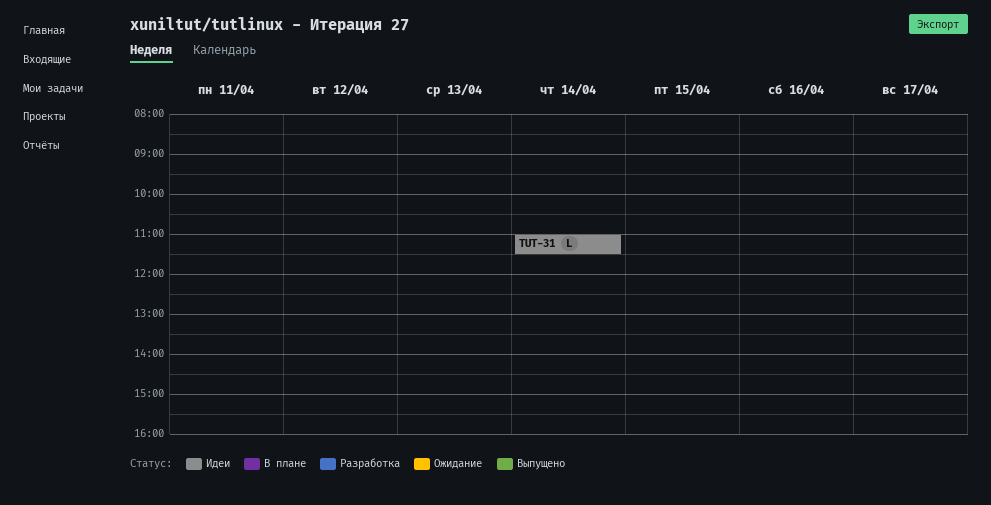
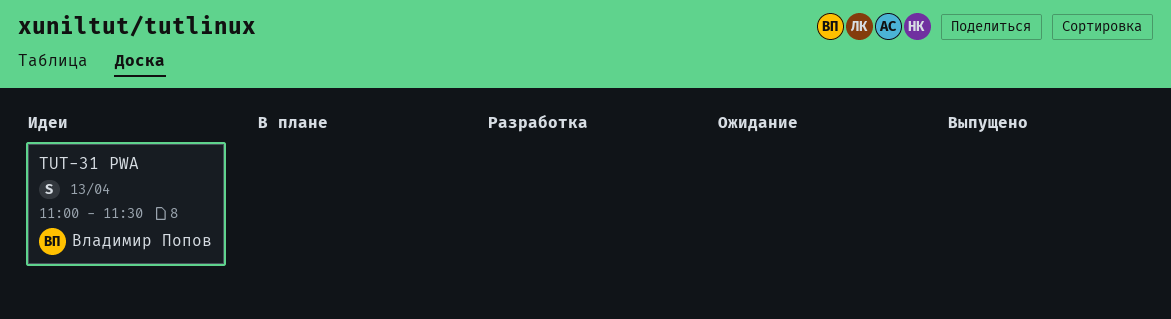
TUT-31, estimate: L -> S
TUT-31, day: Apr 14 -> Apr 13

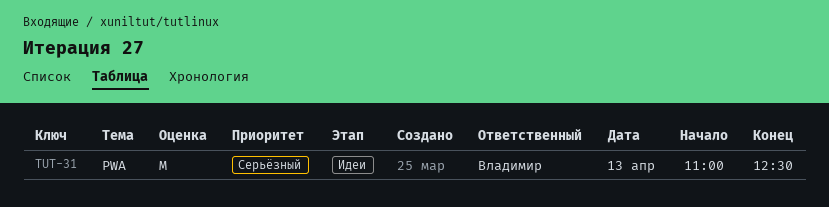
TUT-31, estimate: S -> M
TUT-31, ends: 11:30 -> 12:30

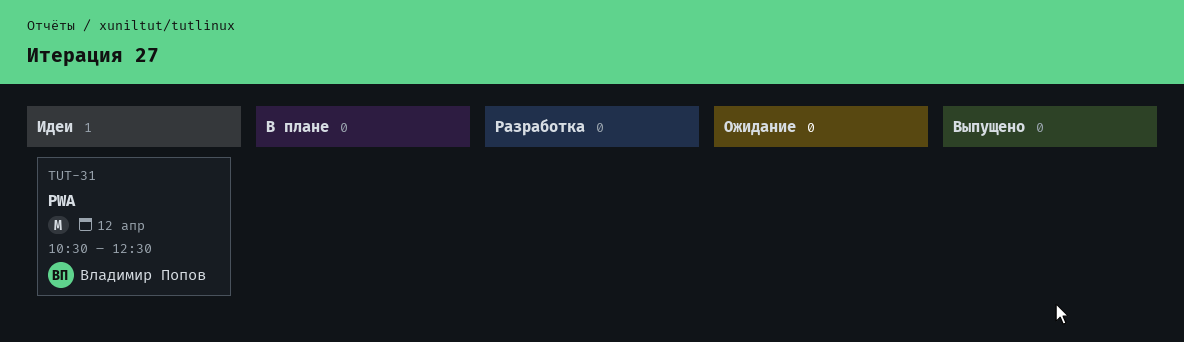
TUT-31, day: Apr 13 -> Apr 12
TUT-31, begins: 11:00 -> 10:30

